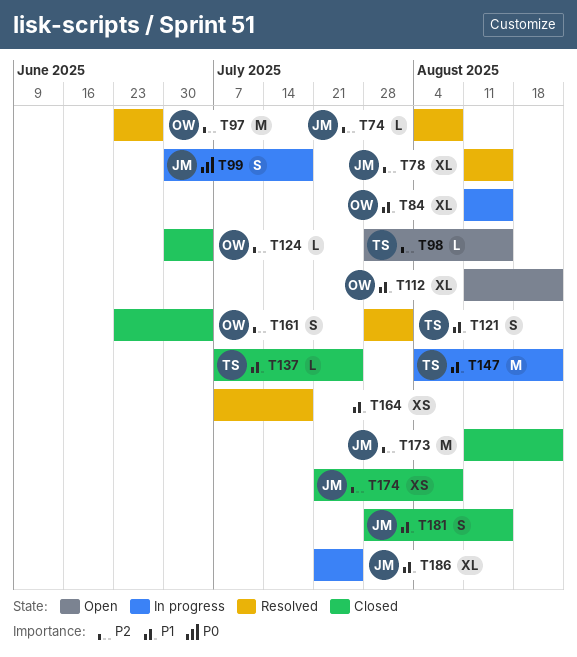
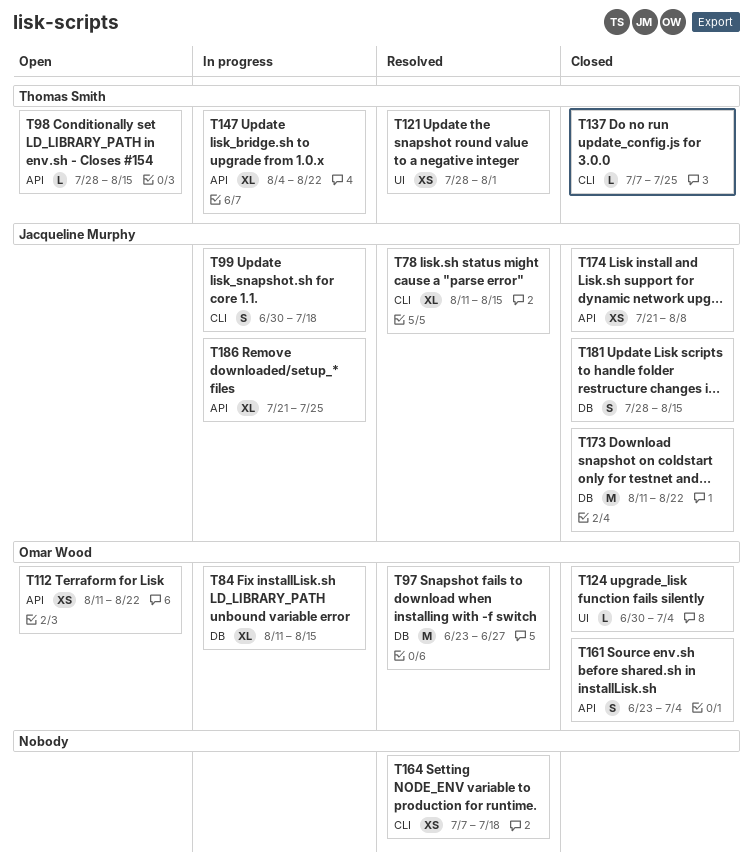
T74: present -> none
T112, estimate: XL -> XS
T121, estimate: S -> XS
T147, estimate: M -> XL

